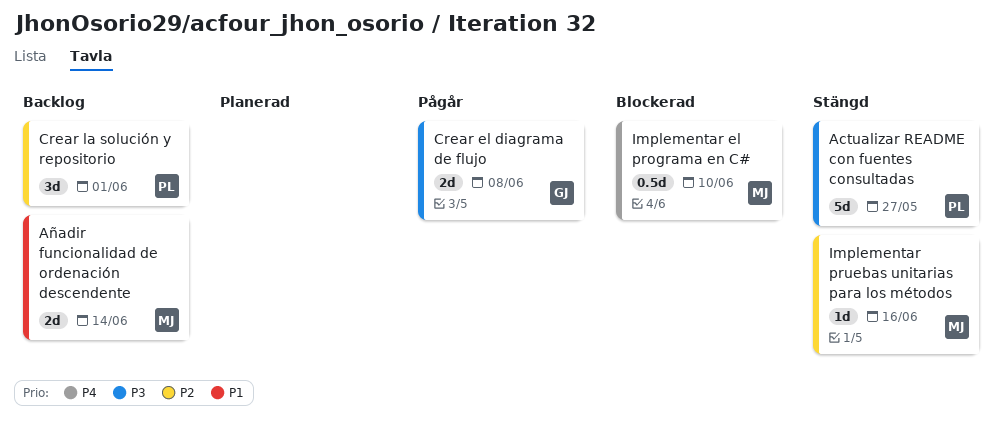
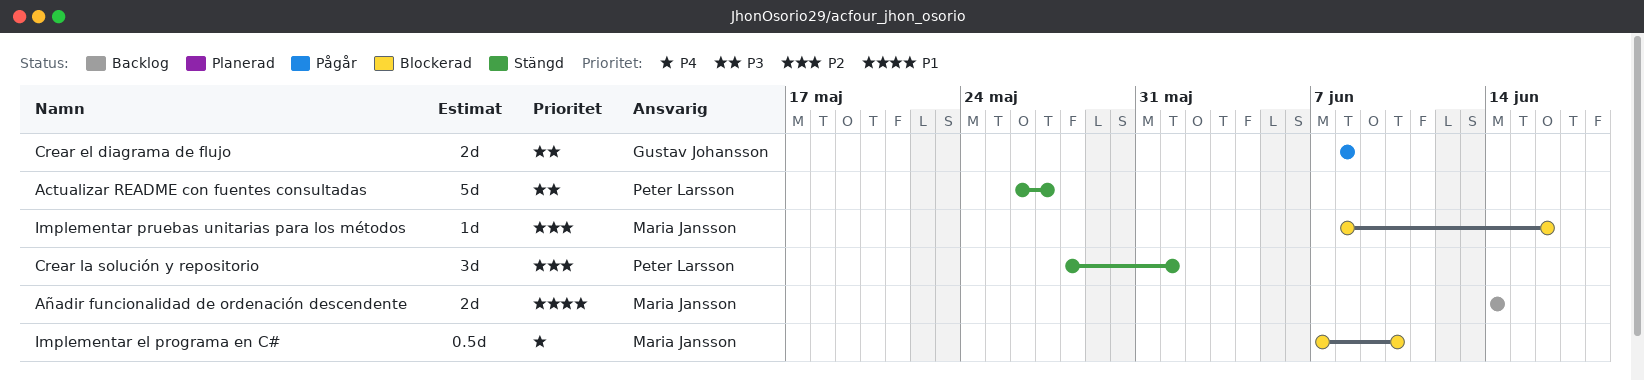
Crear la solución y repositorio, status: Backlog -> Stängd
Implementar pruebas unitarias para los métodos, status: Stängd -> Blockerad

